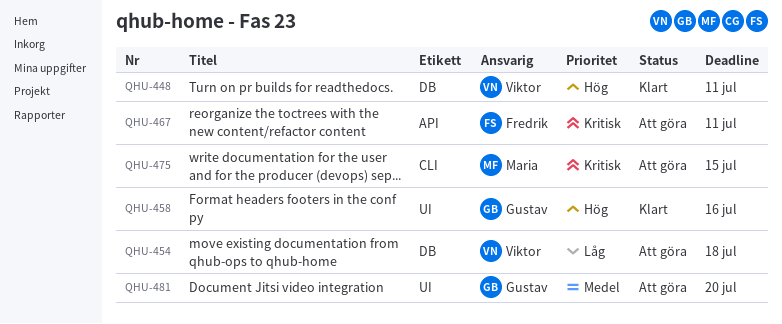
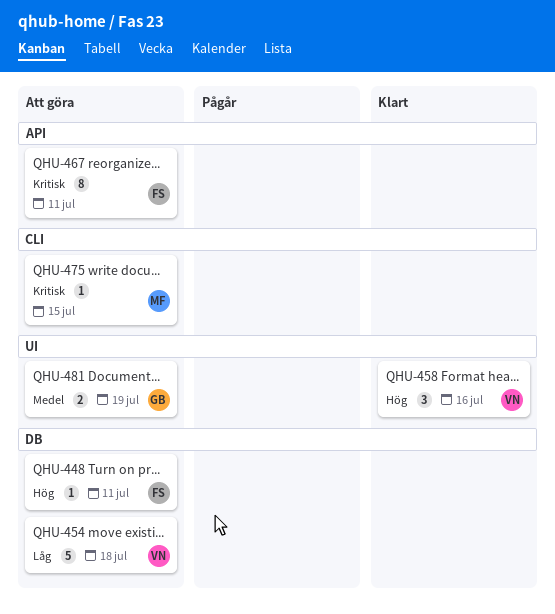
QHU-448, status: Klart -> Att göra
QHU-448, owner: Viktor -> Fredrik
QHU-458, owner: Gustav -> Viktor
QHU-481, due: Jul 20 -> Jul 19

